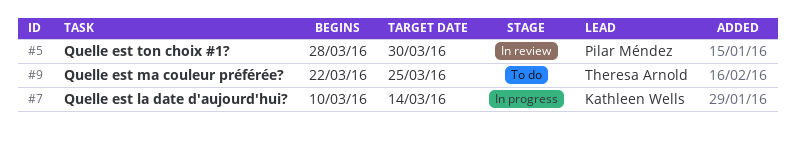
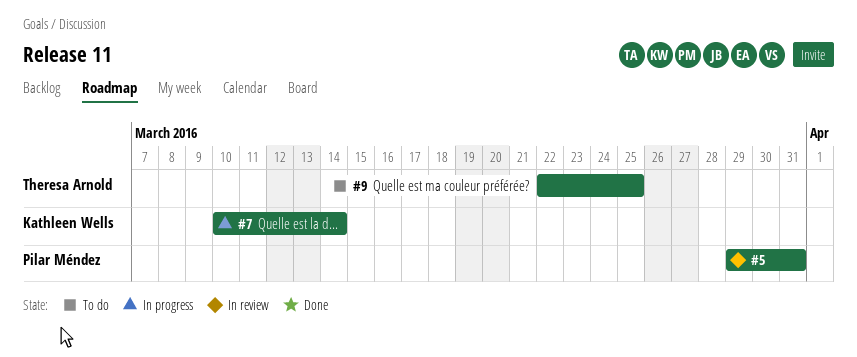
#5, start: Mar 28 -> Mar 29
#5, due: Mar 30 -> Mar 31

